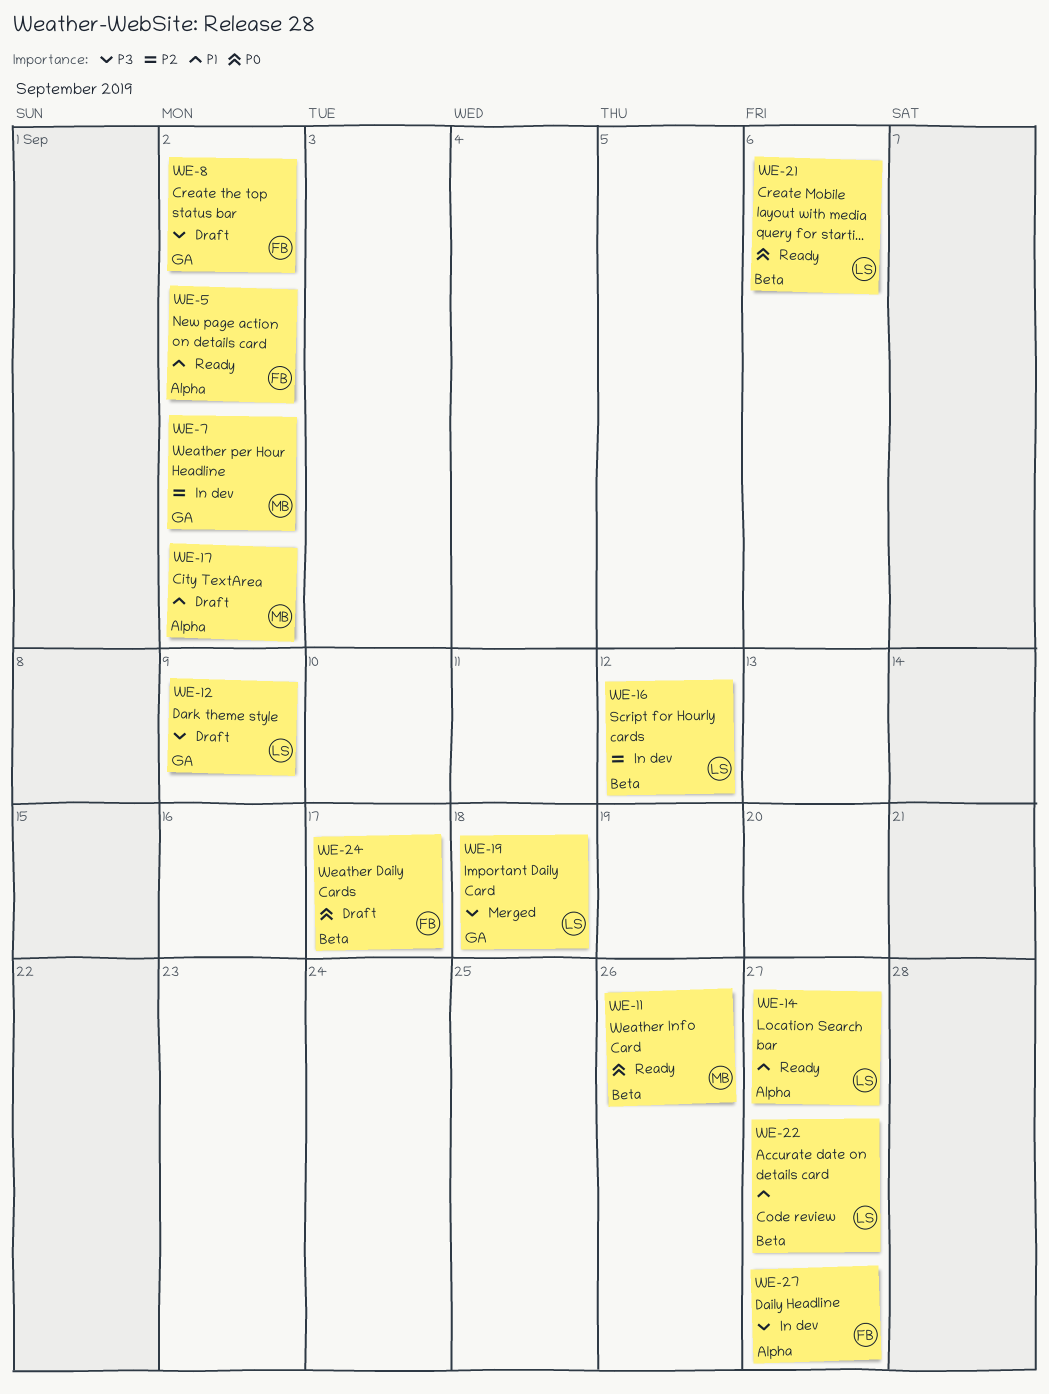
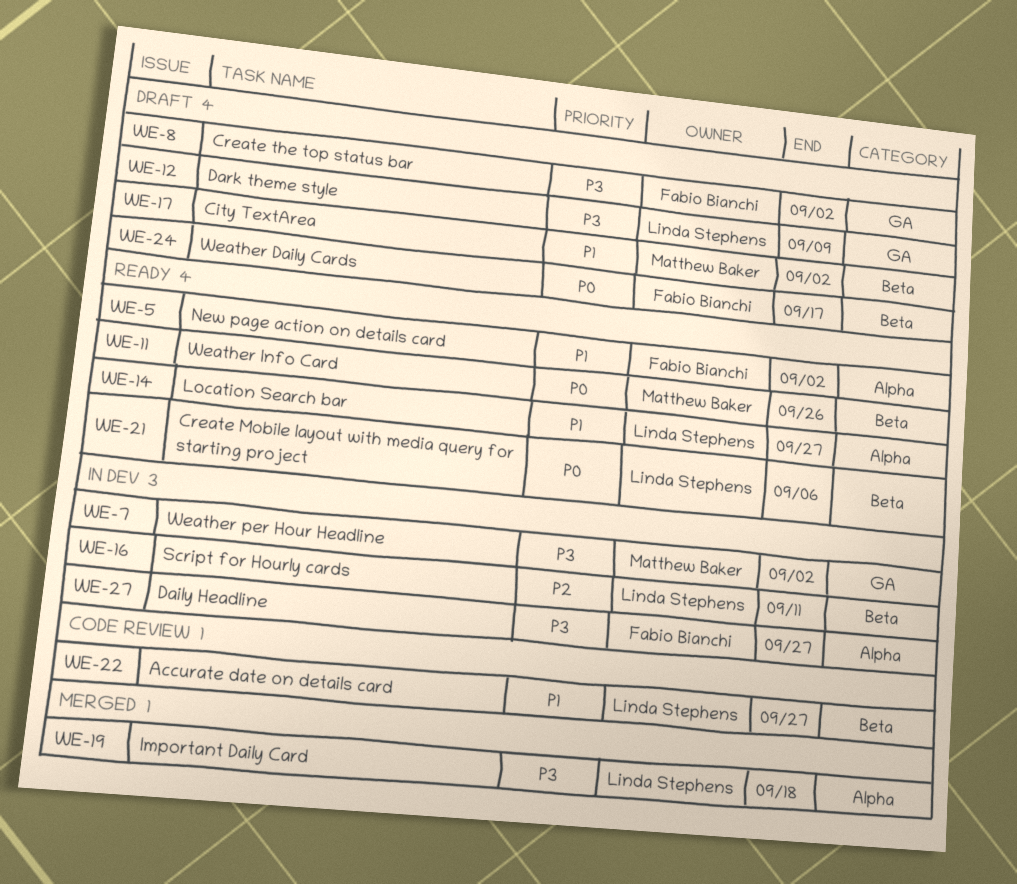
WE-7, priority: P2 -> P3
WE-16, due: Sep 12 -> Sep 11
WE-17, label: Alpha -> Beta
WE-19, label: GA -> Alpha

